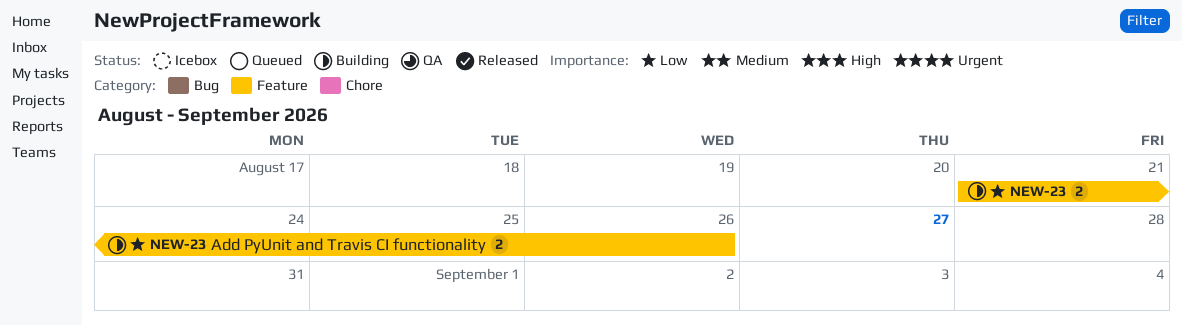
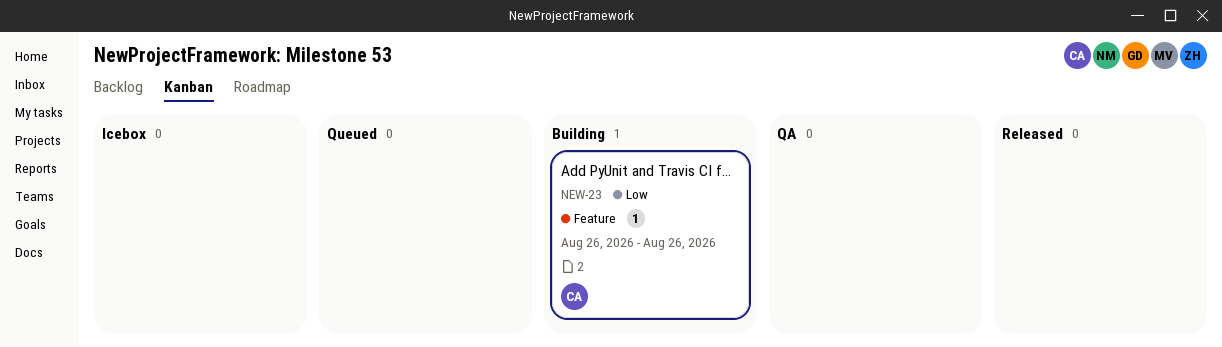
NEW-23, estimate: 2 -> 1
NEW-23, start: Aug 21 -> Aug 26

